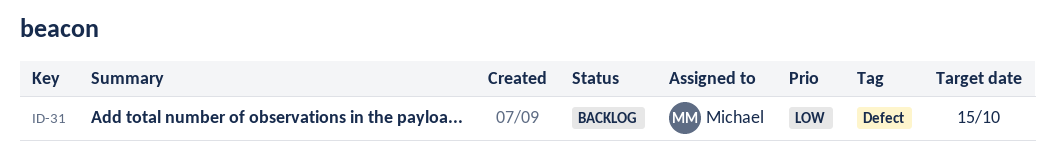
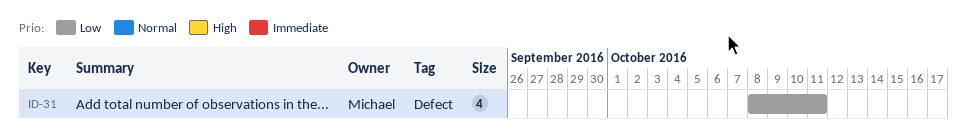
ID-31, due: Oct 15 -> Oct 11

